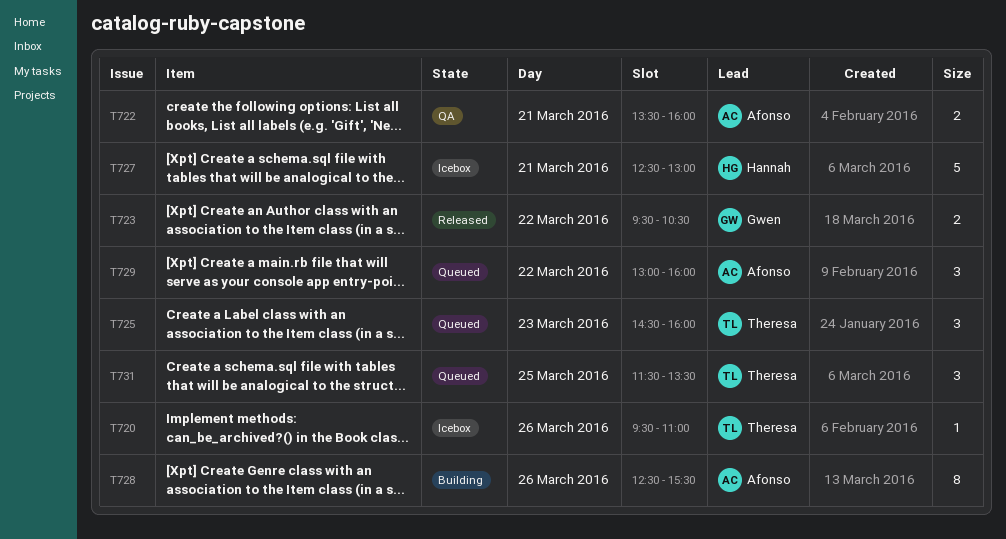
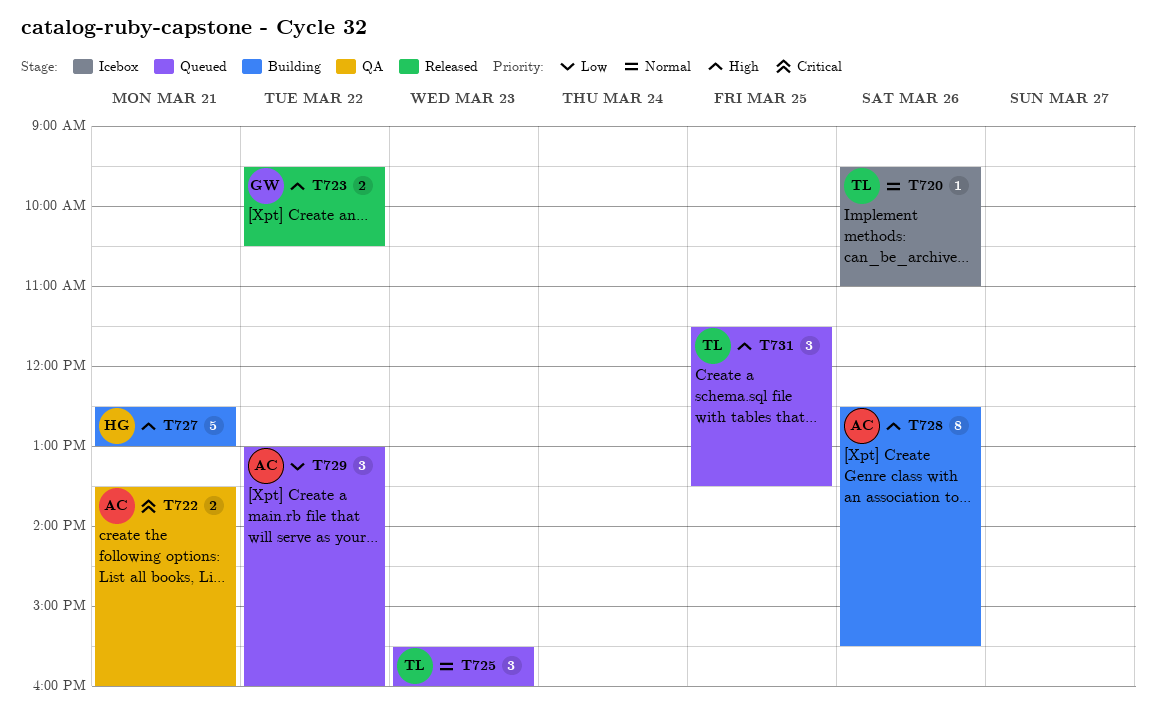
T725, begins: 14:30 -> 15:30
T727, status: Icebox -> Building

